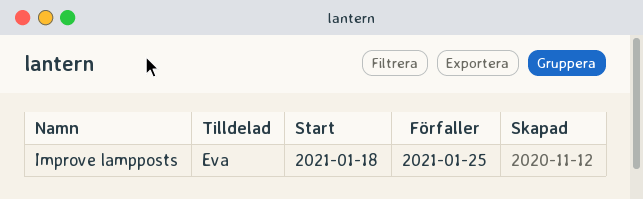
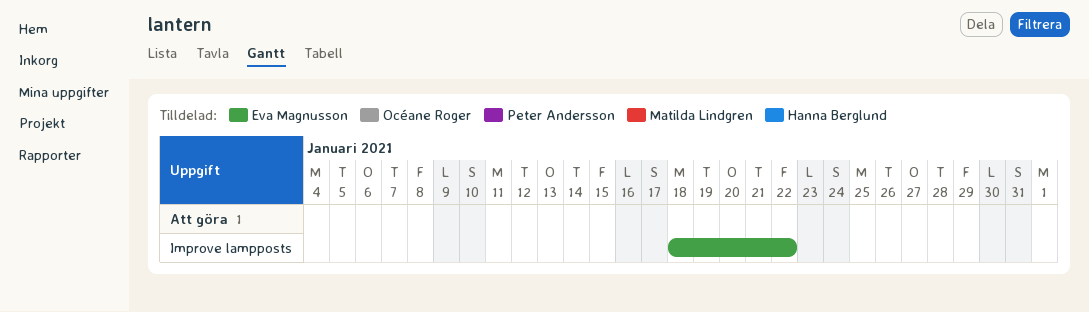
Improve lampposts, due: Jan 25 -> Jan 22

